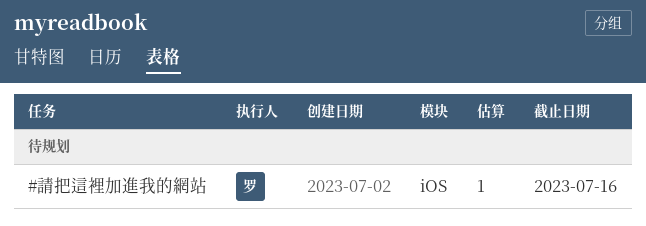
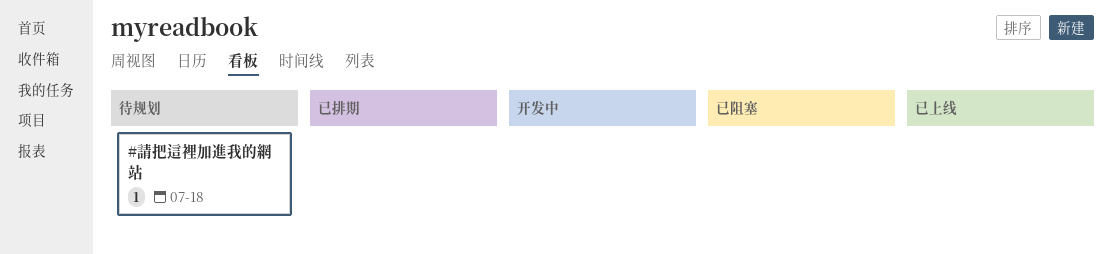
#請把這裡加進我的網站, due: Jul 16 -> Jul 18

